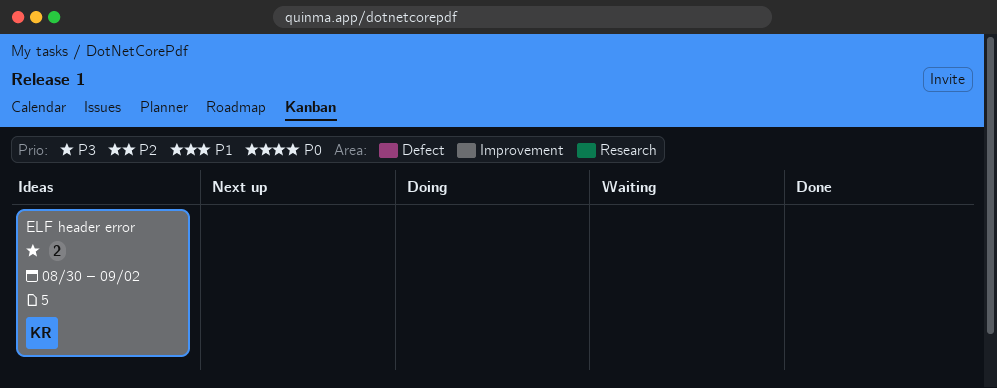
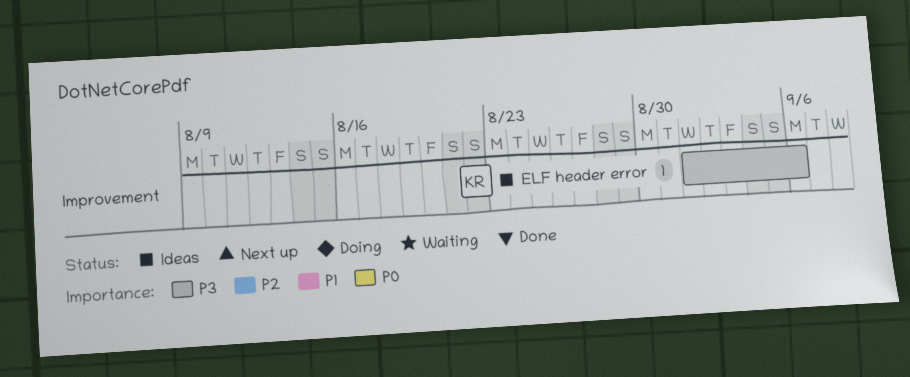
ELF header error, estimate: 2 -> 1
ELF header error, start: Aug 30 -> Sep 1
ELF header error, due: Sep 2 -> Sep 6

